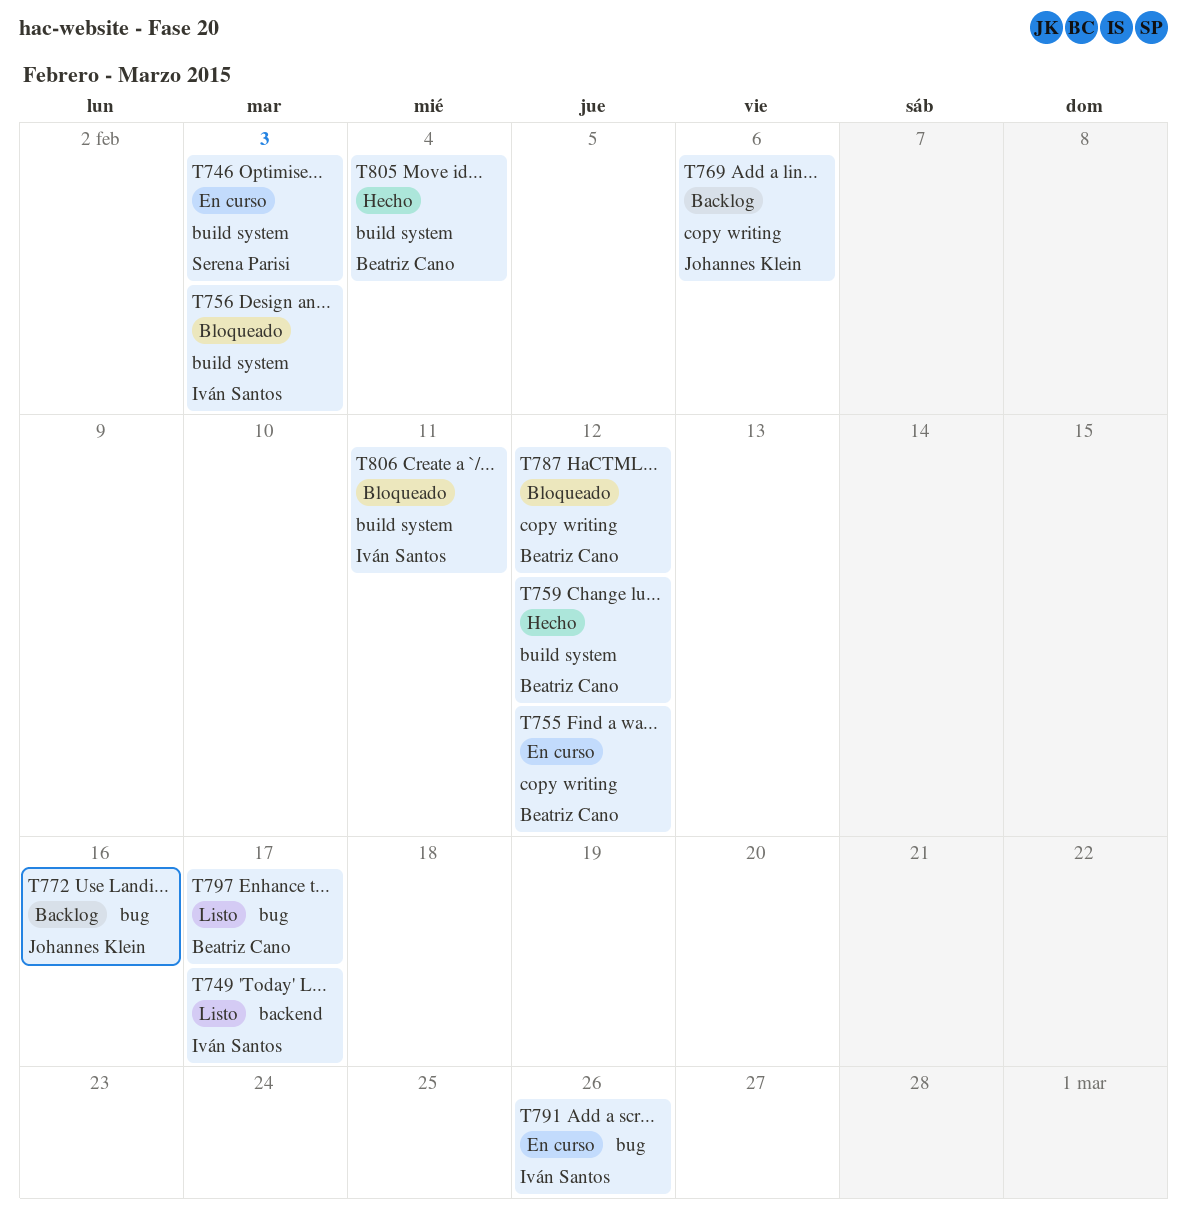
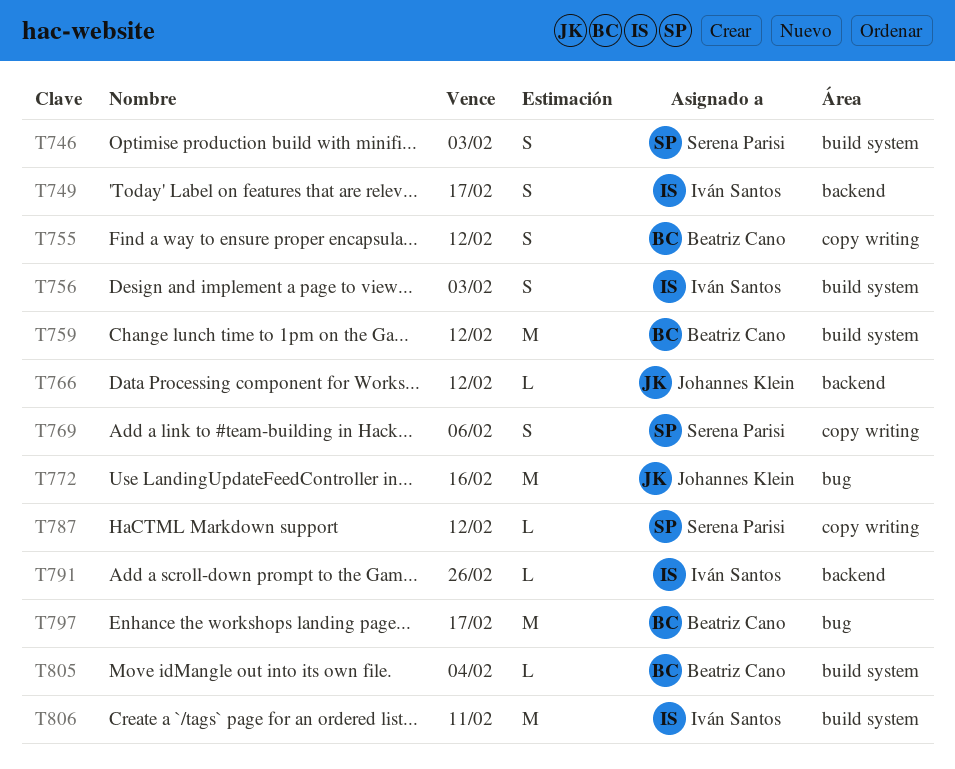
T766: none -> present
T769, owner: Johannes Klein -> Serena Parisi
T787, owner: Beatriz Cano -> Serena Parisi
T791, label: bug -> backend

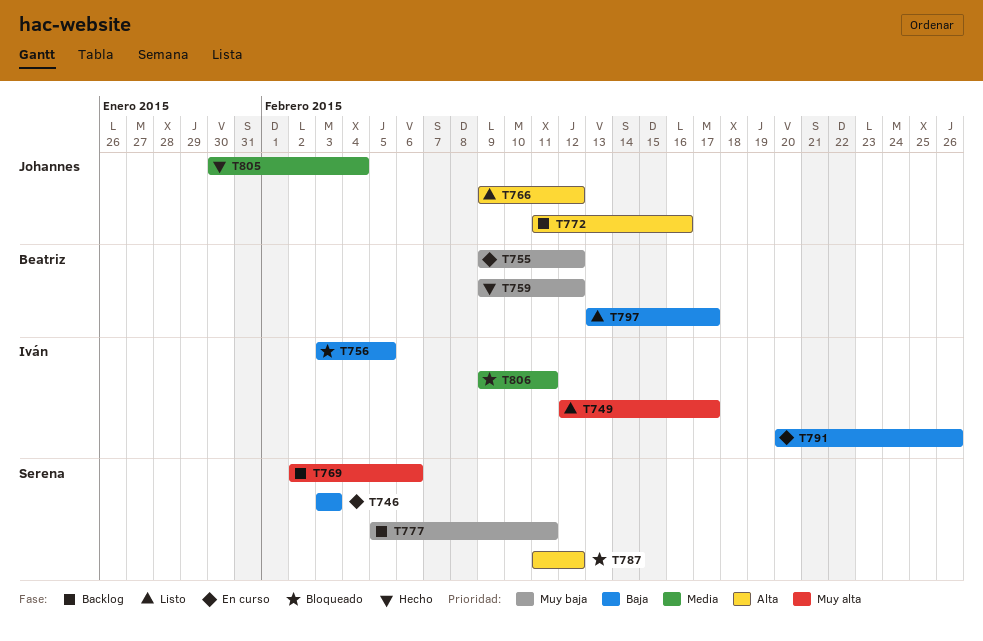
T756, due: Feb 3 -> Feb 5
T777: none -> present
T805, owner: Beatriz Cano -> Johannes Klein

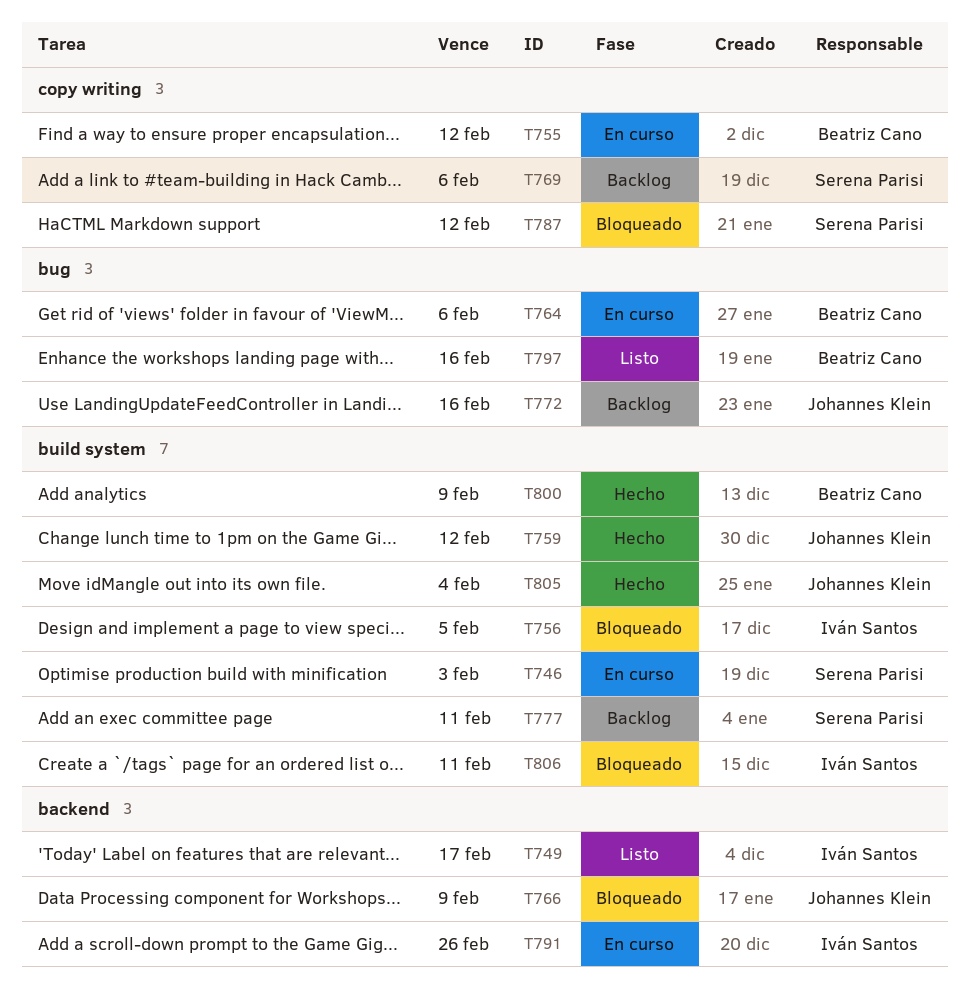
T759, owner: Beatriz Cano -> Johannes Klein
T764: none -> present
T766, status: Listo -> Bloqueado
T766, due: Feb 12 -> Feb 9
T797, due: Feb 17 -> Feb 16
T800: none -> present

